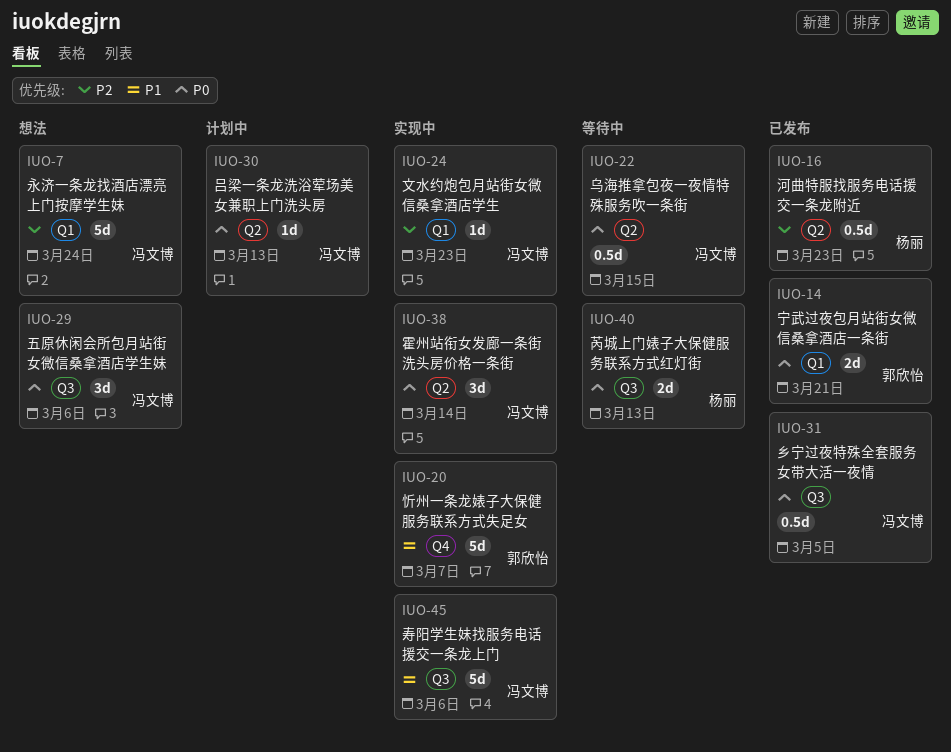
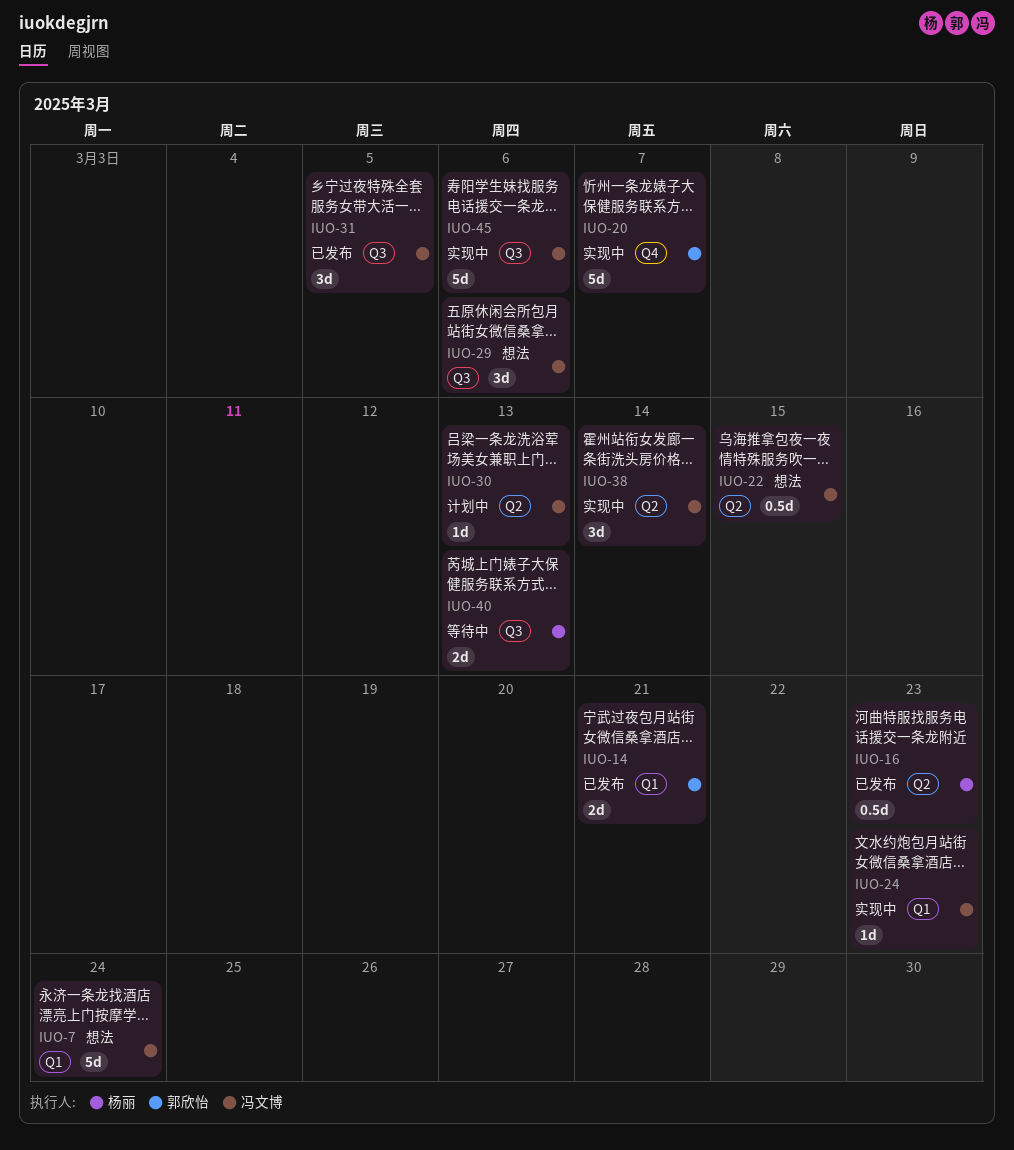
IUO-22, status: 等待中 -> 想法
IUO-31, estimate: 0.5d -> 3d

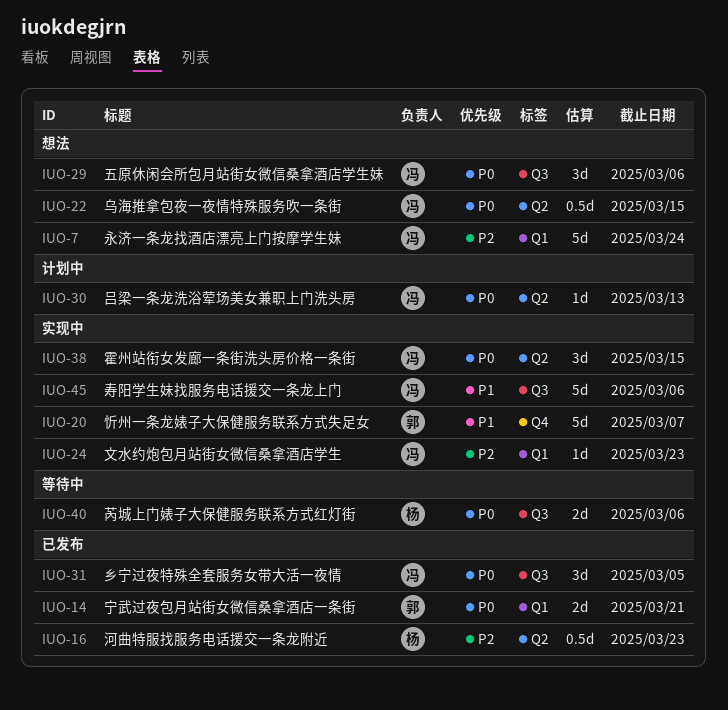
IUO-38, due: Mar 14 -> Mar 15
IUO-40, due: Mar 13 -> Mar 6

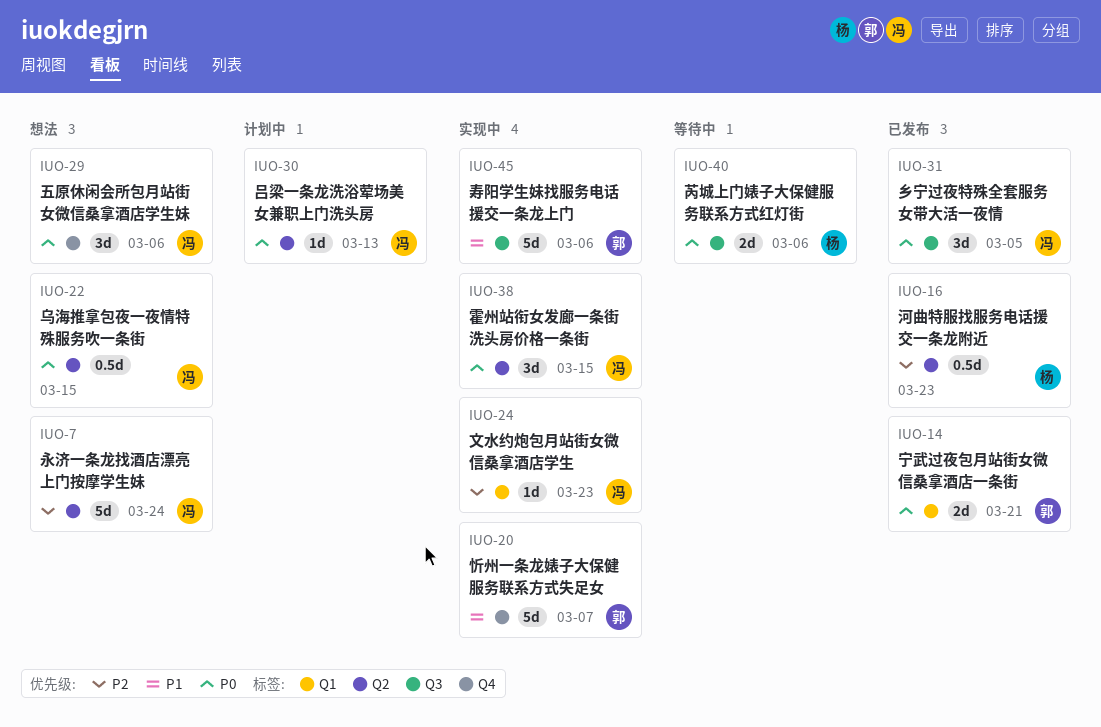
IUO-7, label: Q1 -> Q2
IUO-29, label: Q3 -> Q4
IUO-45, owner: 冯 -> 郭

